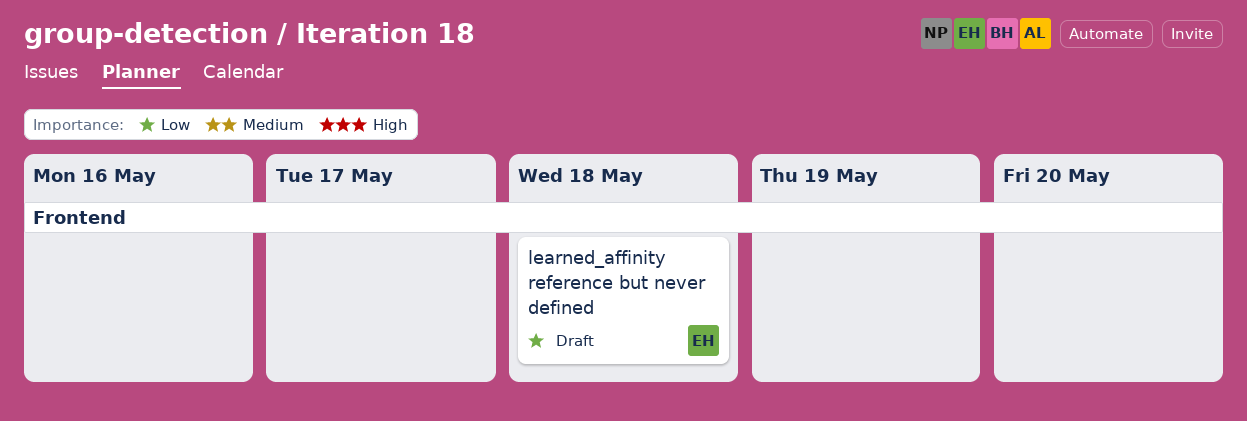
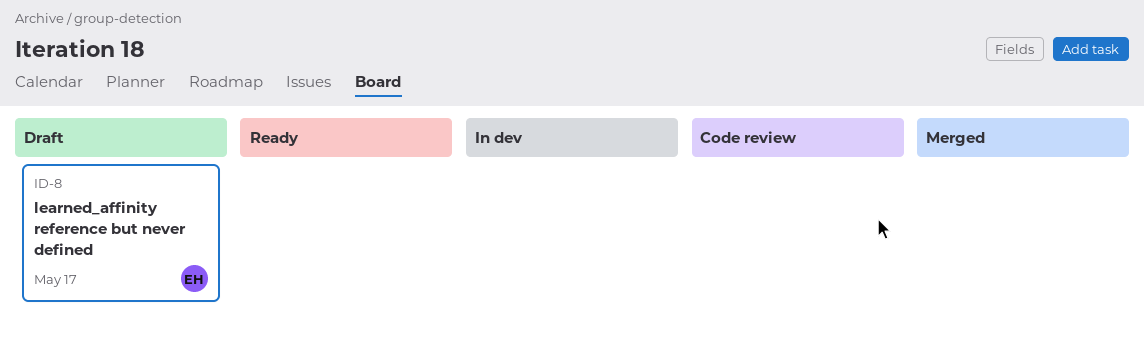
learned_affinity reference but never defined, due: May 18 -> May 17

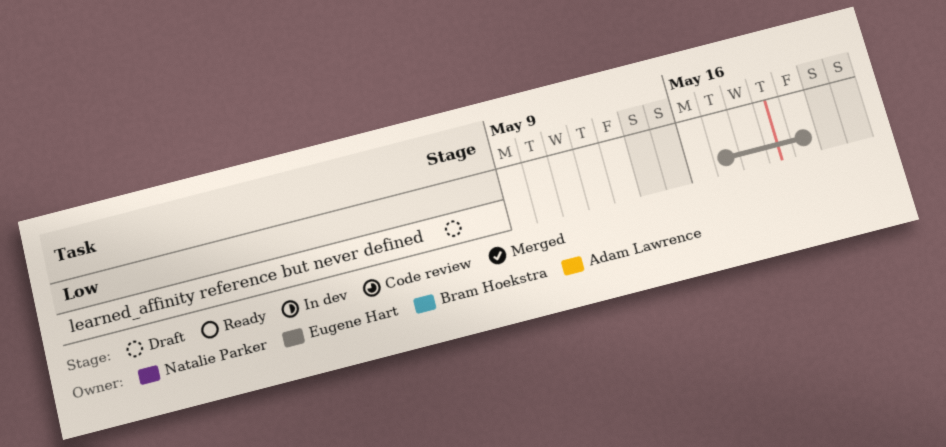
learned_affinity reference but never defined, due: May 17 -> May 20

